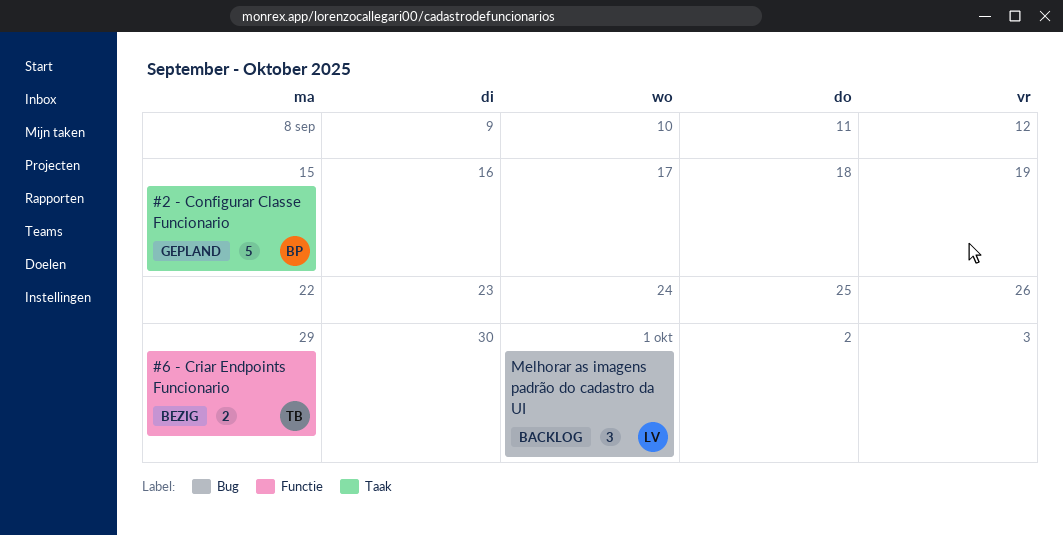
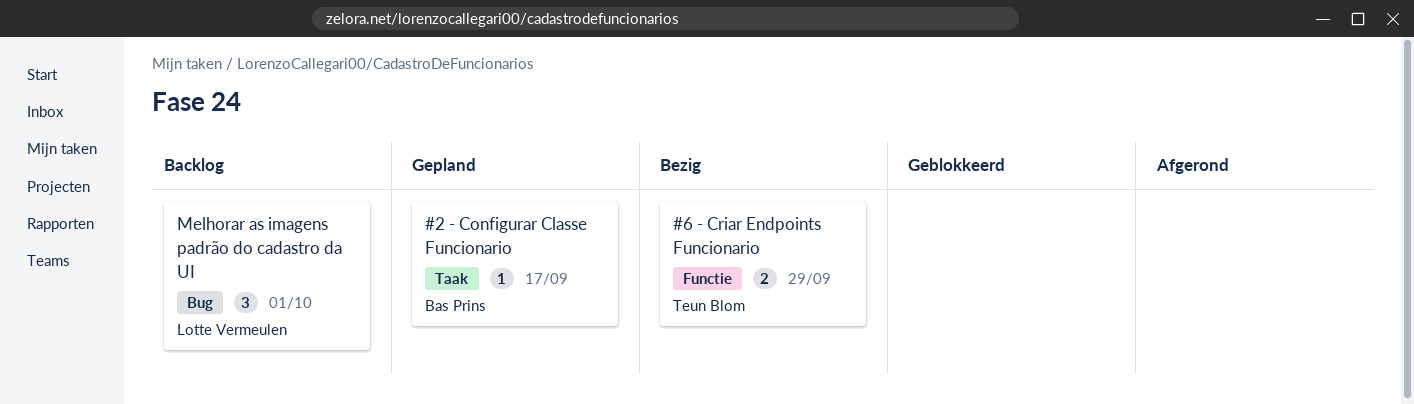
#2 - Configurar Classe Funcionario, estimate: 5 -> 1
#2 - Configurar Classe Funcionario, due: Sep 15 -> Sep 17

